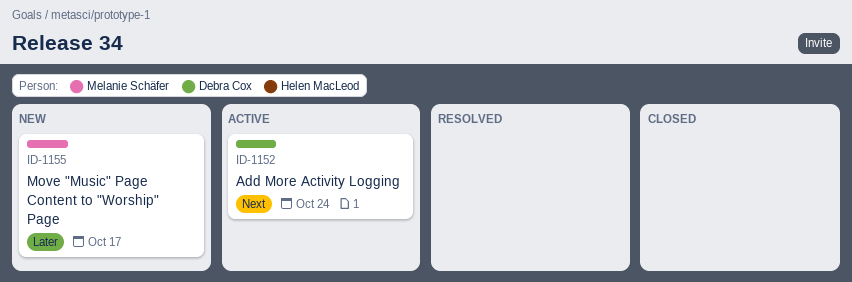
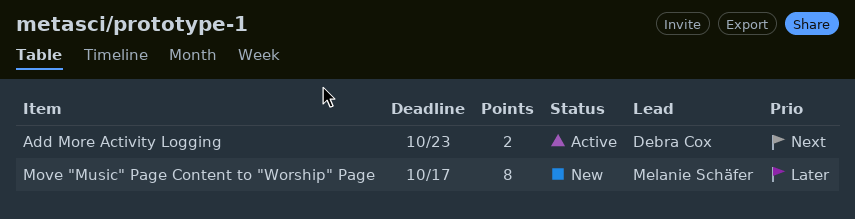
Add More Activity Logging, due: Oct 24 -> Oct 23

